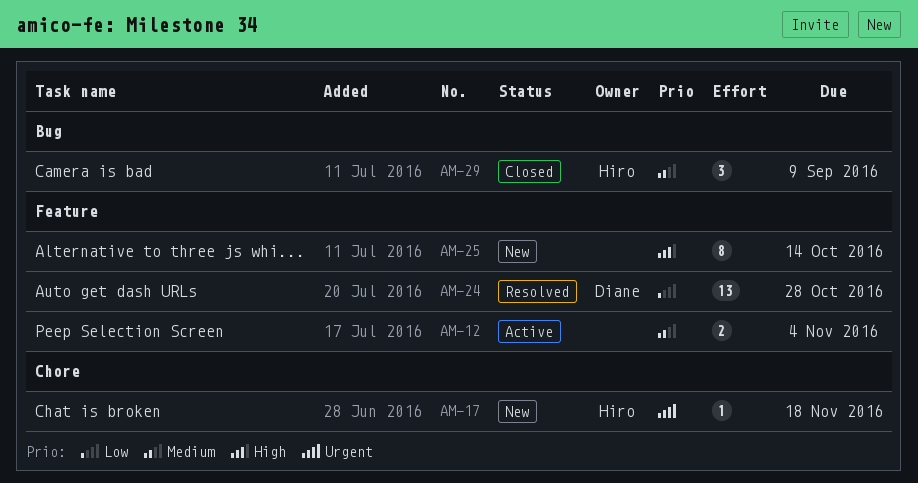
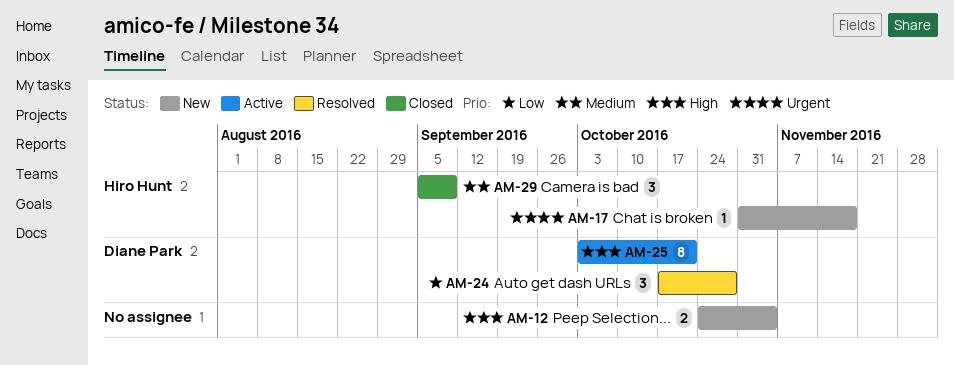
AM-12, status: Active -> New
AM-12, priority: Medium -> High
AM-24, estimate: 13 -> 3
AM-25, status: New -> Active
AM-25, owner: none -> Diane Park
AM-25, due: Oct 14 -> Oct 21

